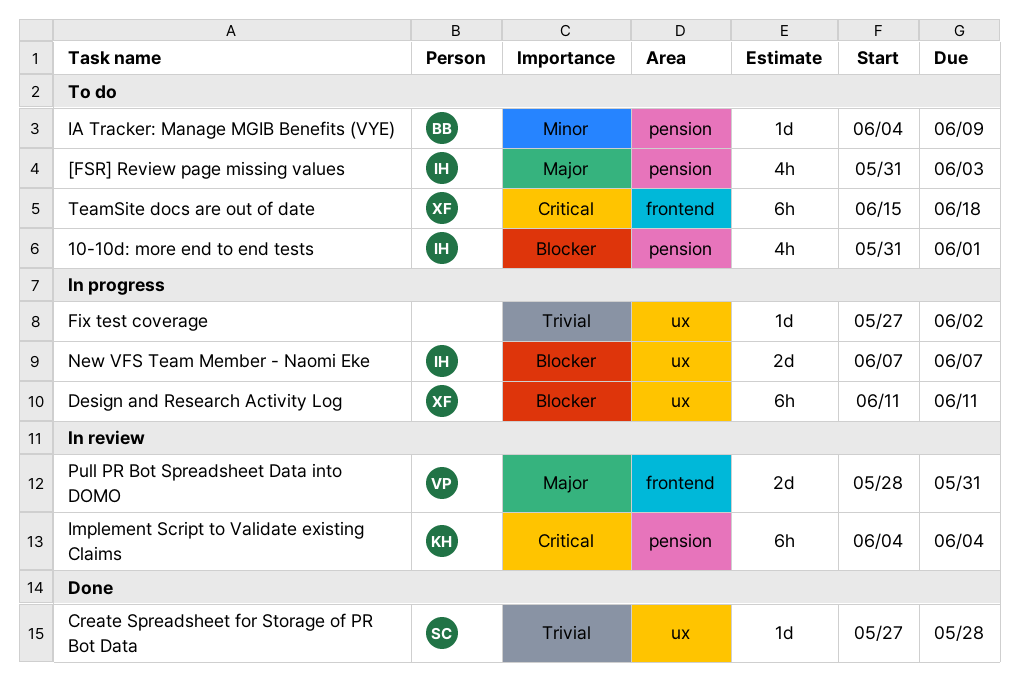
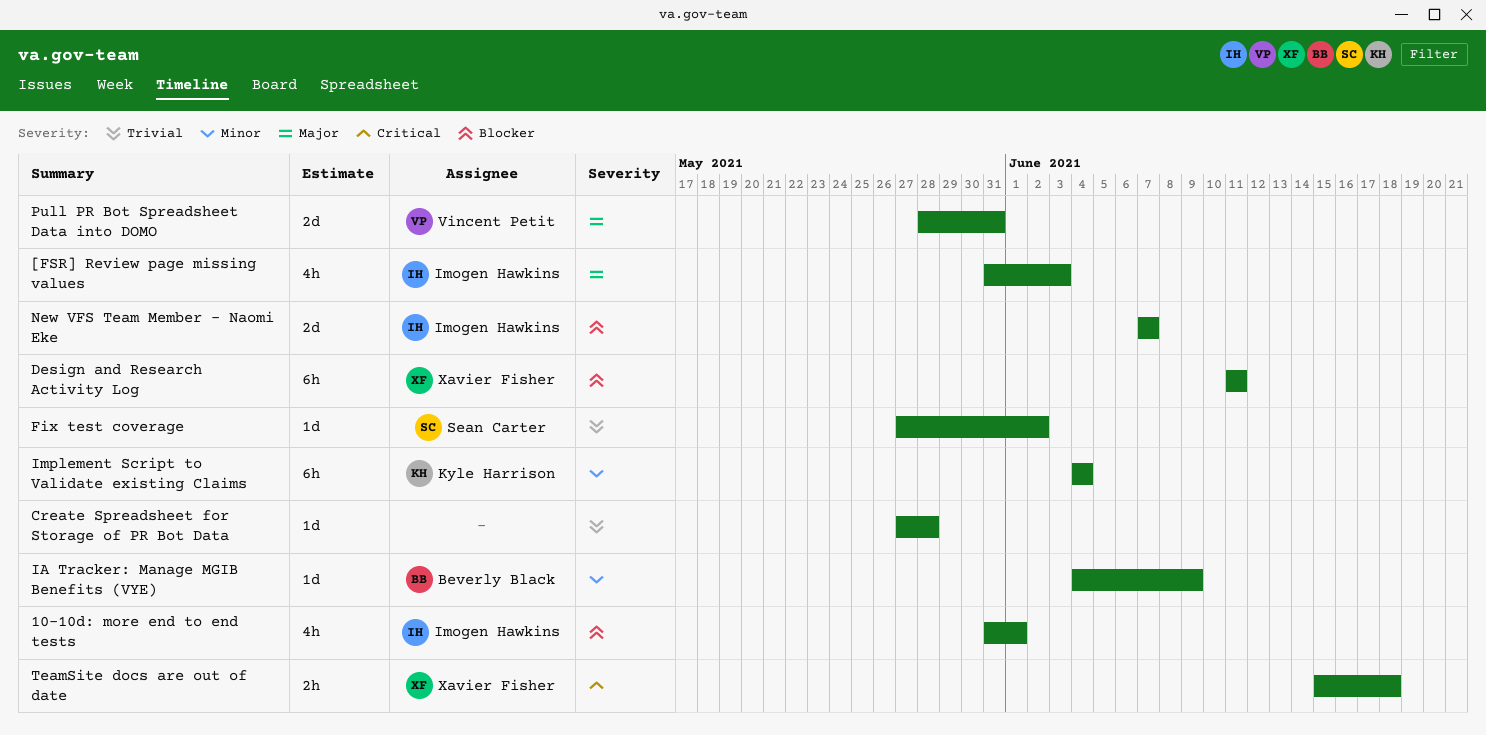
Create Spreadsheet for Storage of PR Bot Data, owner: Sean Carter -> none
Fix test coverage, owner: none -> Sean Carter
Implement Script to Validate existing Claims, priority: Critical -> Minor
TeamSite docs are out of date, estimate: 6h -> 2h

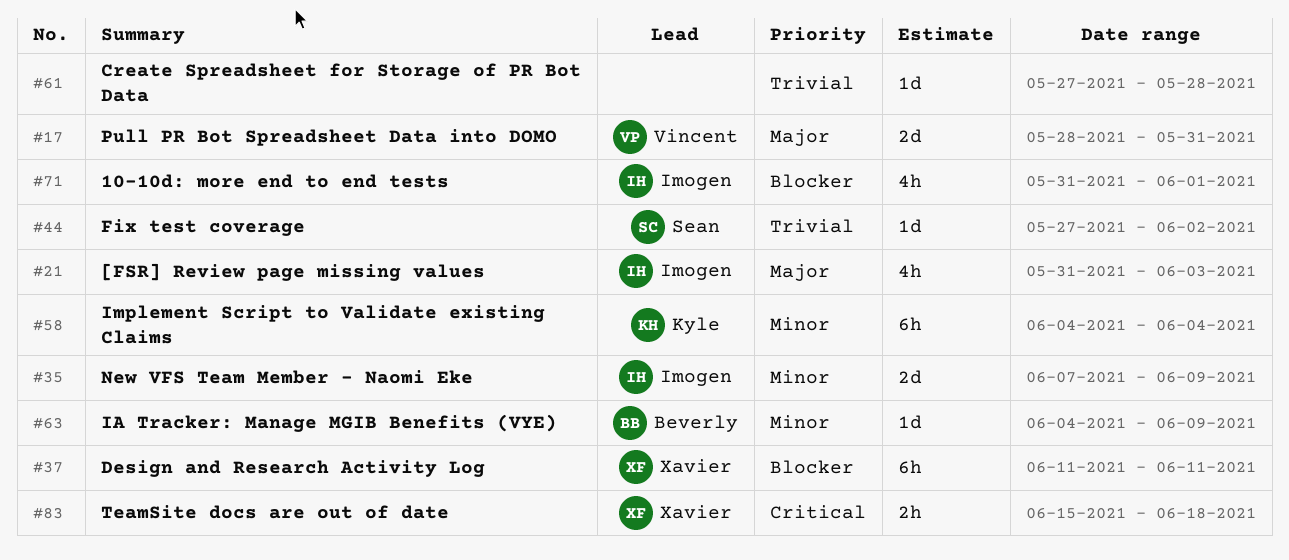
New VFS Team Member - Naomi Eke, priority: Blocker -> Minor
New VFS Team Member - Naomi Eke, due: Jun 7 -> Jun 9

